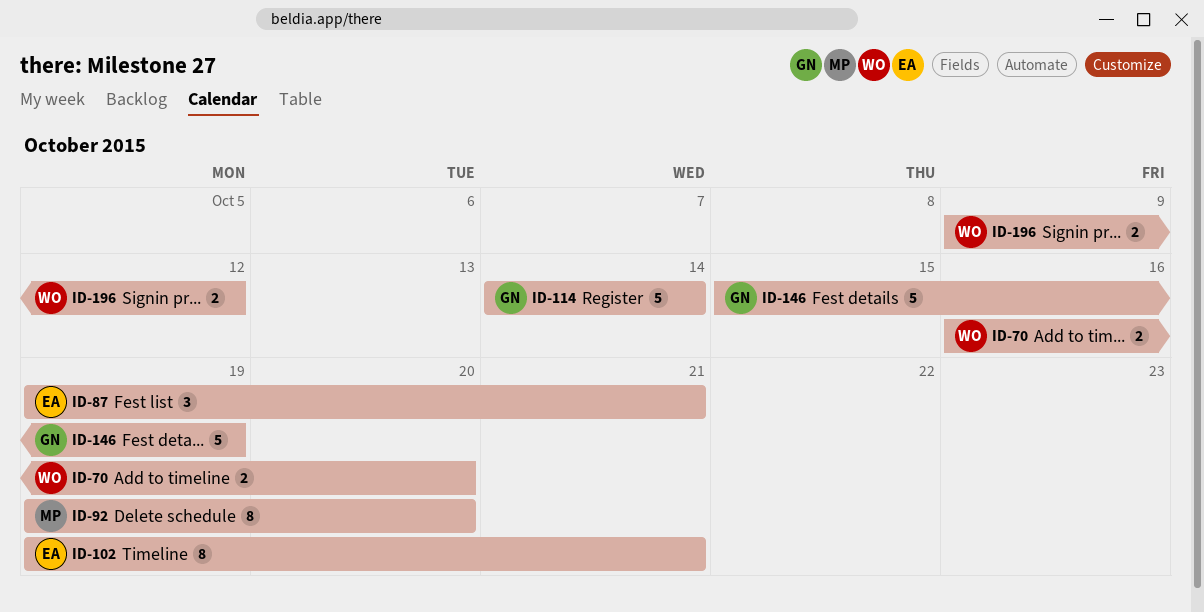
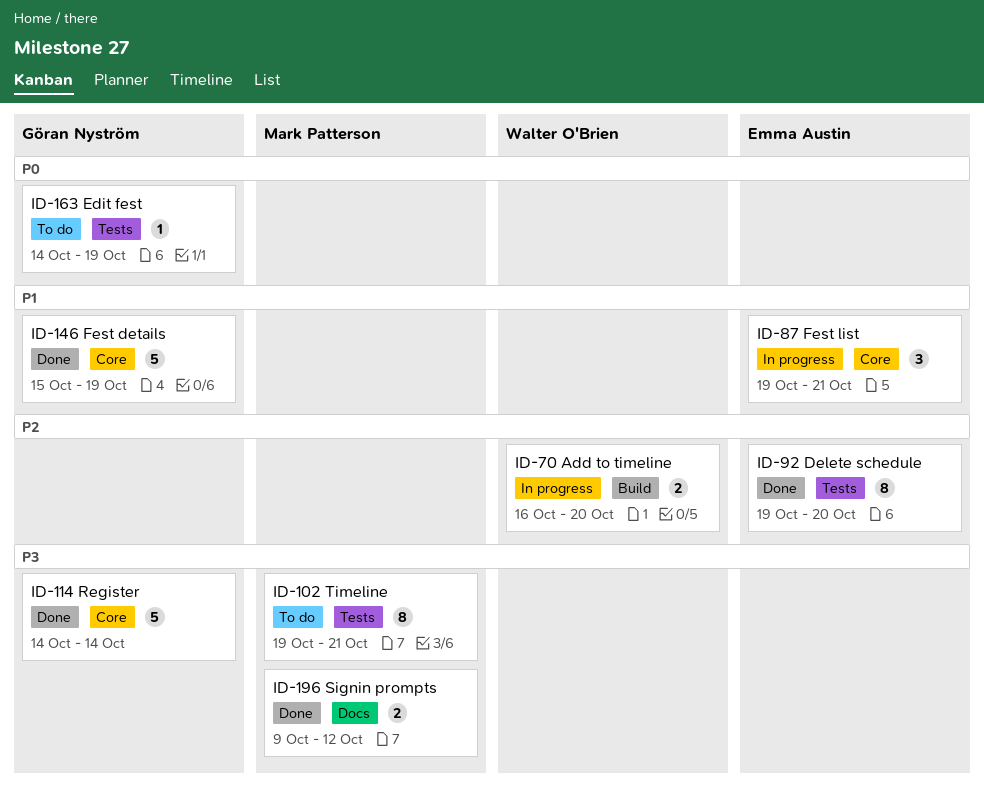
ID-92, owner: Mark Patterson -> Emma Austin
ID-102, owner: Emma Austin -> Mark Patterson
ID-163: none -> present
ID-196, owner: Walter O'Brien -> Mark Patterson

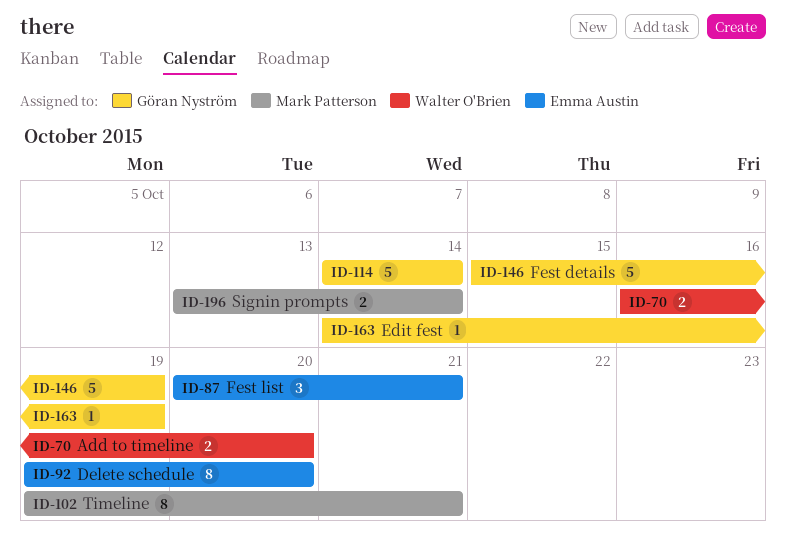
ID-87, start: Oct 19 -> Oct 20
ID-196, start: Oct 9 -> Oct 13
ID-196, due: Oct 12 -> Oct 14

